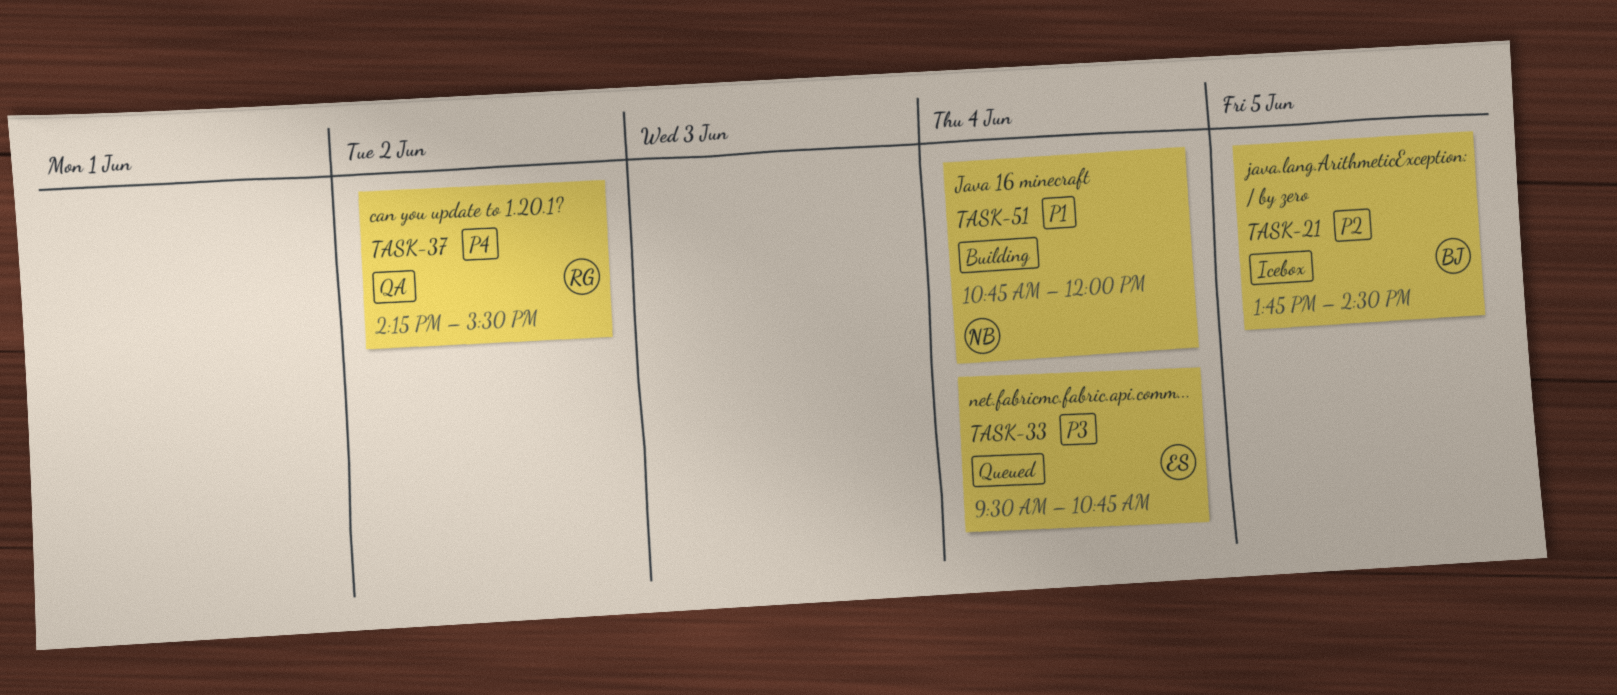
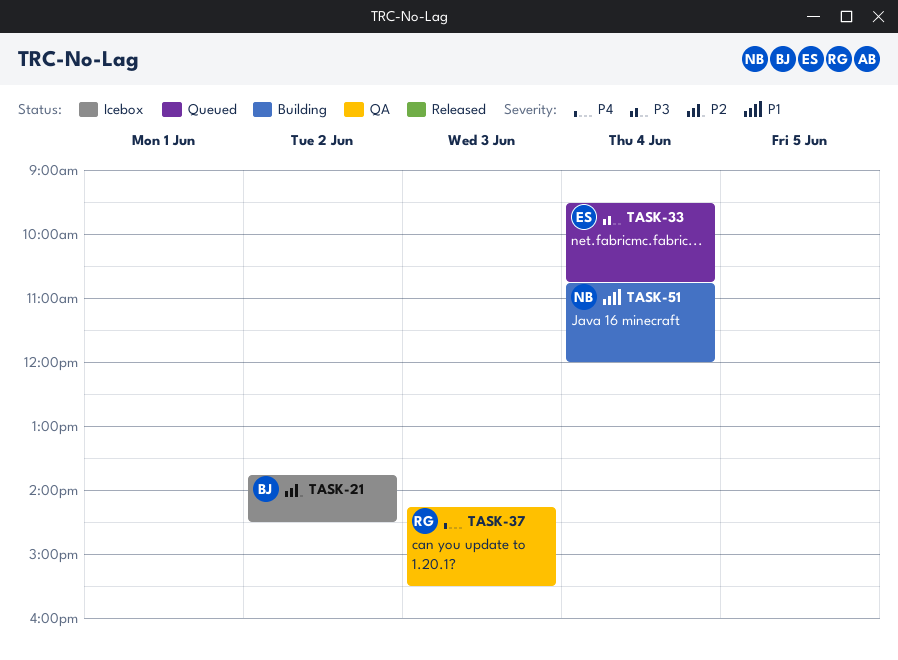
TASK-21, day: Jun 5 -> Jun 2
TASK-37, day: Jun 2 -> Jun 3

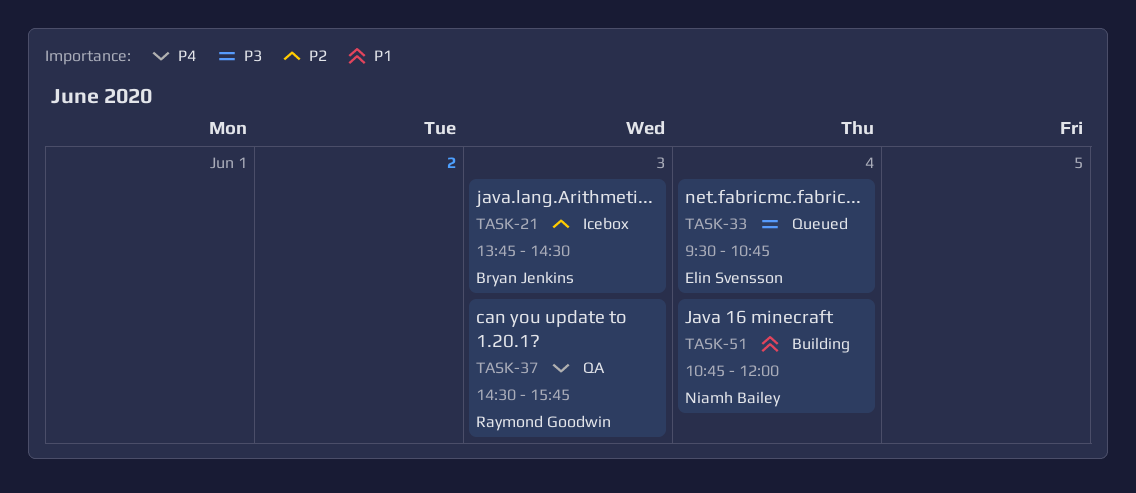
TASK-21, day: Jun 2 -> Jun 3
TASK-37, begins: 14:15 -> 14:30
TASK-37, ends: 15:30 -> 15:45

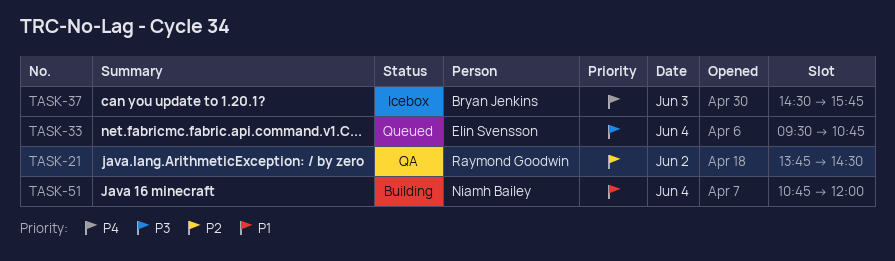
TASK-21, status: Icebox -> QA
TASK-21, owner: Bryan Jenkins -> Raymond Goodwin
TASK-21, day: Jun 3 -> Jun 2
TASK-37, status: QA -> Icebox
TASK-37, owner: Raymond Goodwin -> Bryan Jenkins

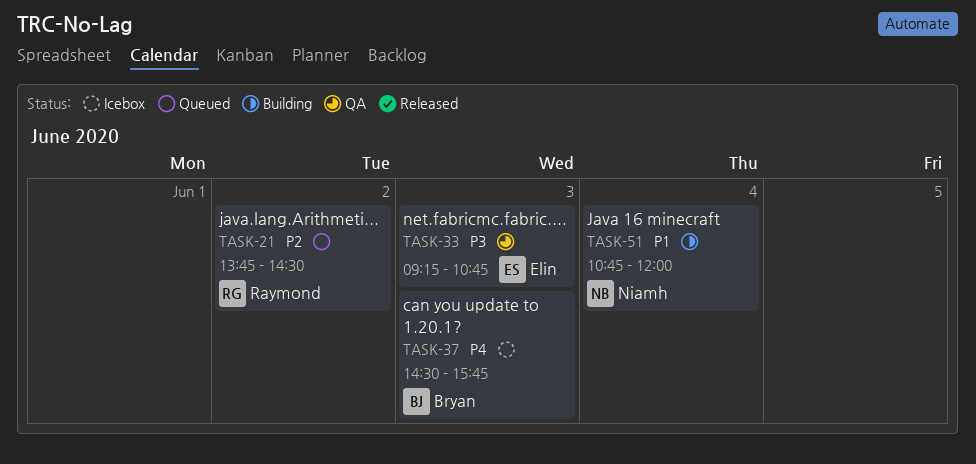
TASK-21, status: QA -> Queued
TASK-33, status: Queued -> QA
TASK-33, day: Jun 4 -> Jun 3
TASK-33, begins: 09:30 -> 09:15

